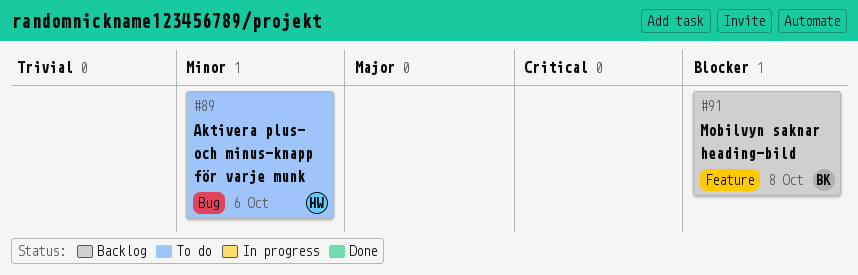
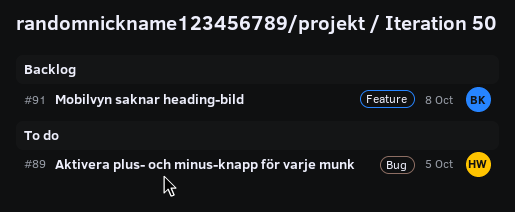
#89, due: Oct 6 -> Oct 5

